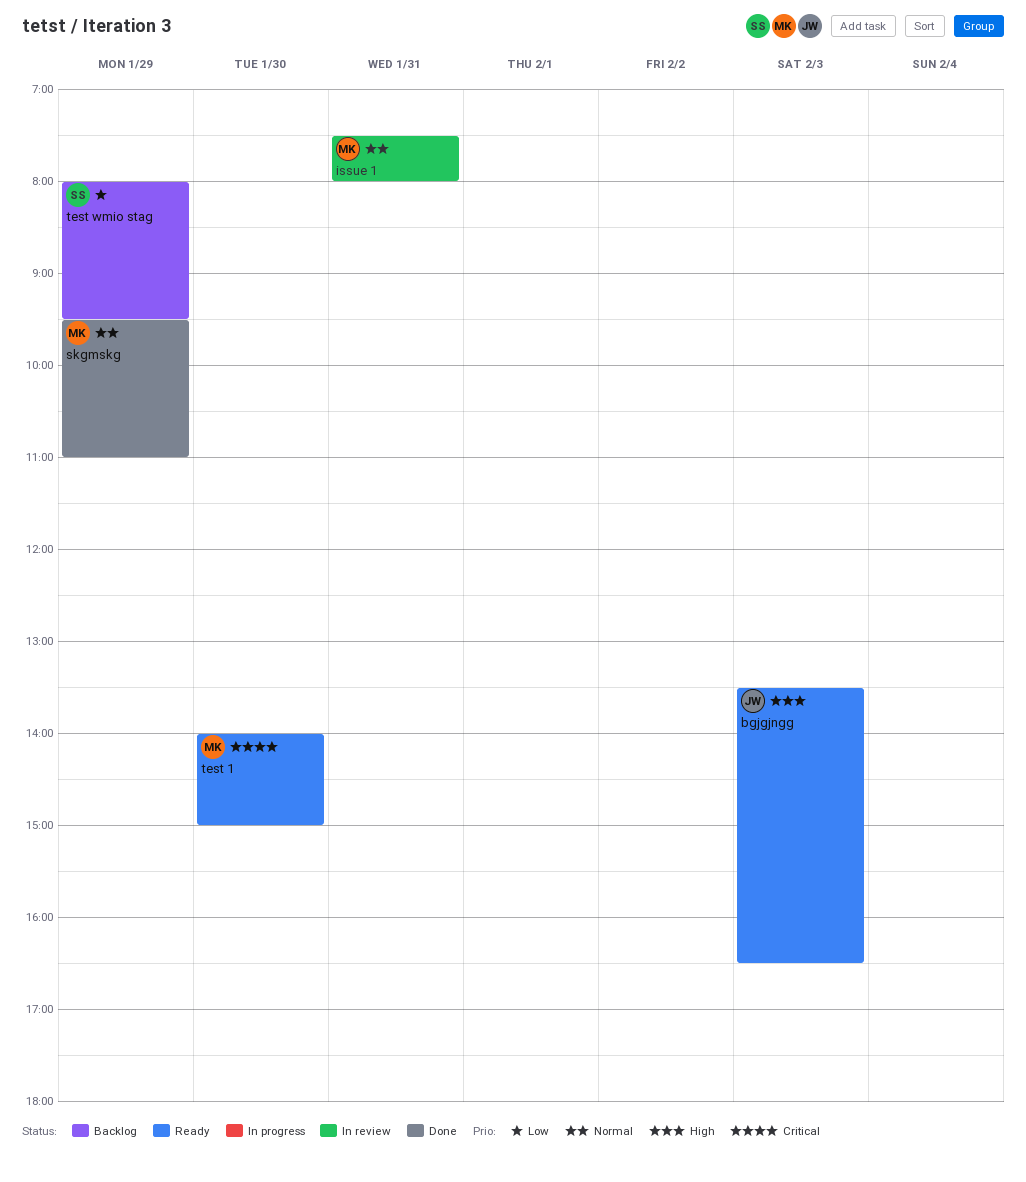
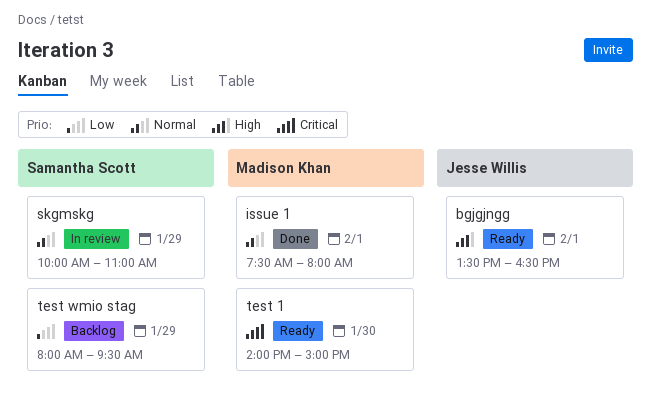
bgjgjngg, day: Feb 3 -> Feb 1
issue 1, status: In review -> Done
issue 1, day: Jan 31 -> Feb 1
skgmskg, status: Done -> In review
skgmskg, owner: Madison Khan -> Samantha Scott
skgmskg, begins: 09:30 -> 10:00

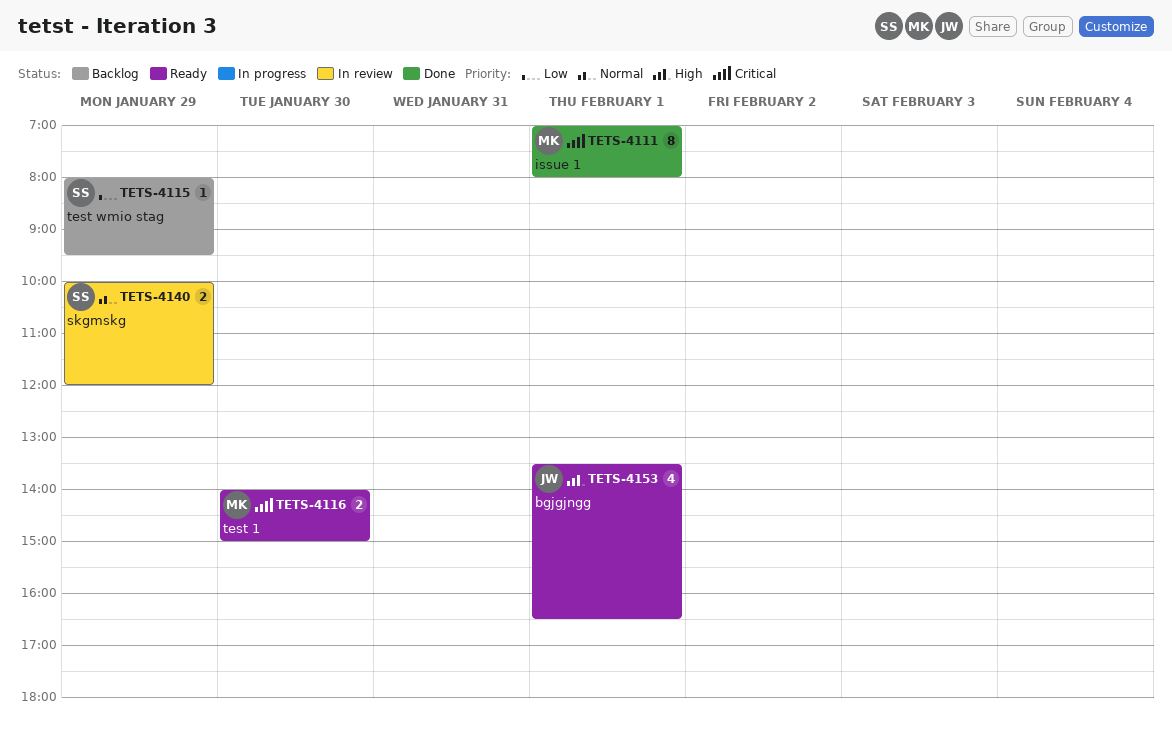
issue 1, priority: Normal -> Critical
issue 1, begins: 07:30 -> 07:00
skgmskg, ends: 11:00 -> 12:00

